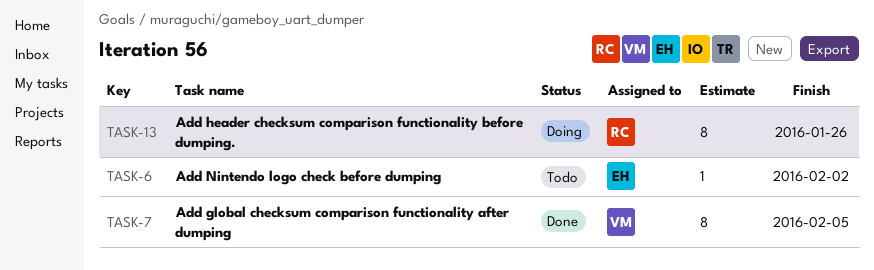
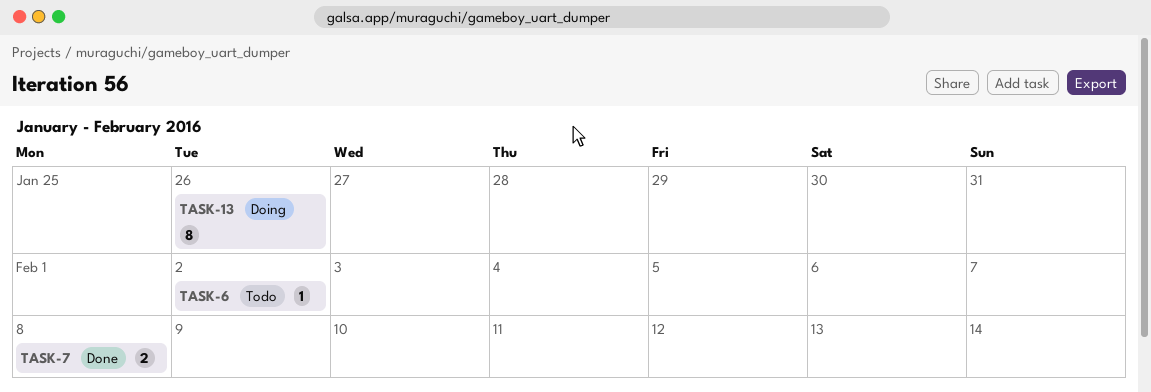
TASK-7, estimate: 8 -> 2
TASK-7, due: Feb 5 -> Feb 8

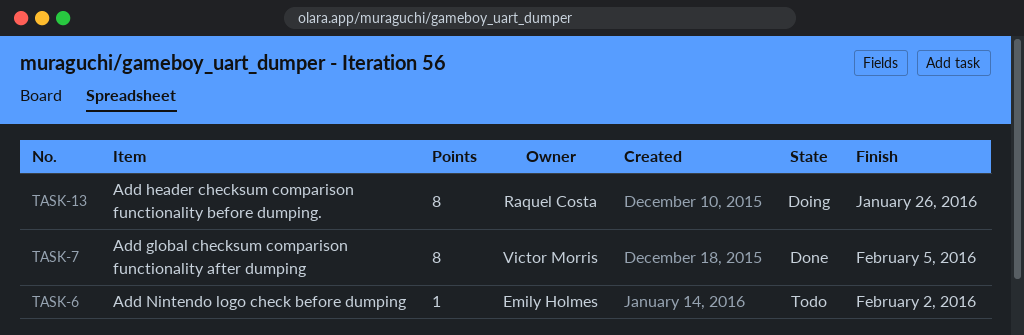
TASK-7, estimate: 2 -> 8
TASK-7, due: Feb 8 -> Feb 5

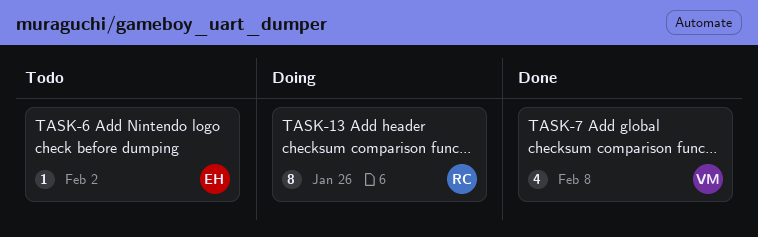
TASK-7, estimate: 8 -> 4
TASK-7, due: Feb 5 -> Feb 8

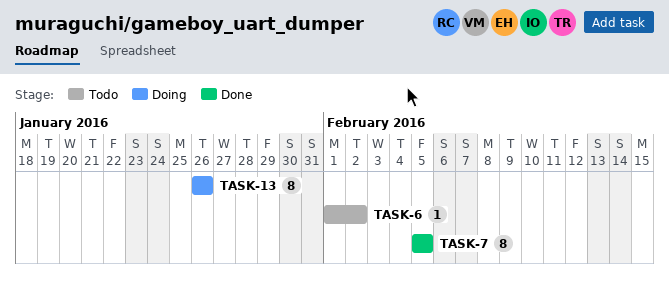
TASK-7, estimate: 4 -> 8
TASK-7, due: Feb 8 -> Feb 5

